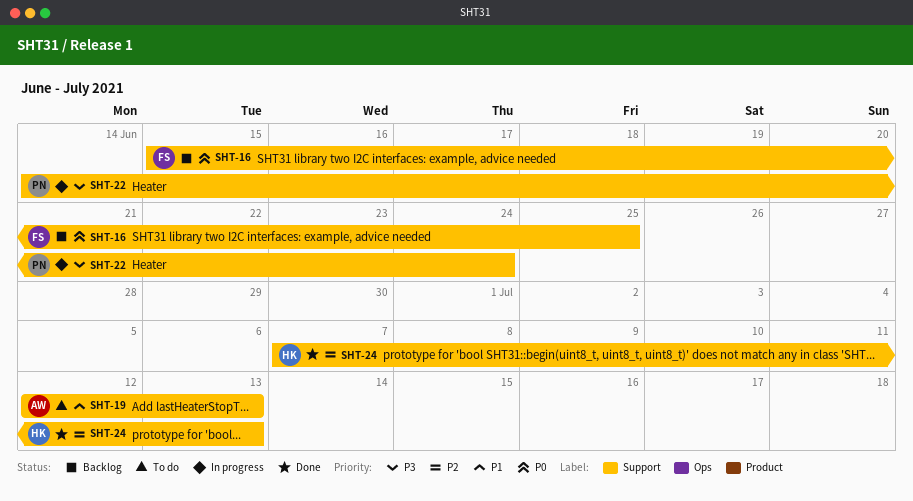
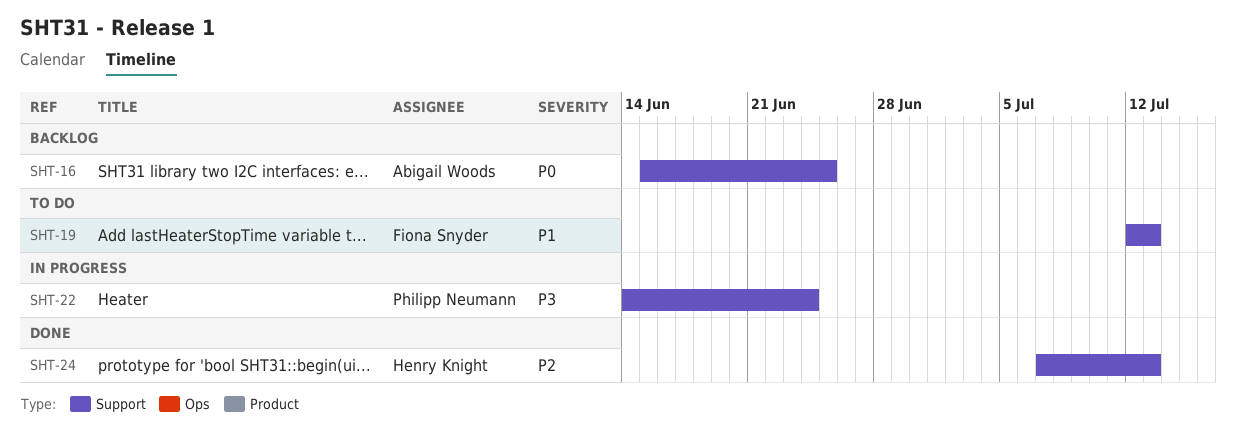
SHT-16, owner: Fiona Snyder -> Abigail Woods
SHT-19, owner: Abigail Woods -> Fiona Snyder

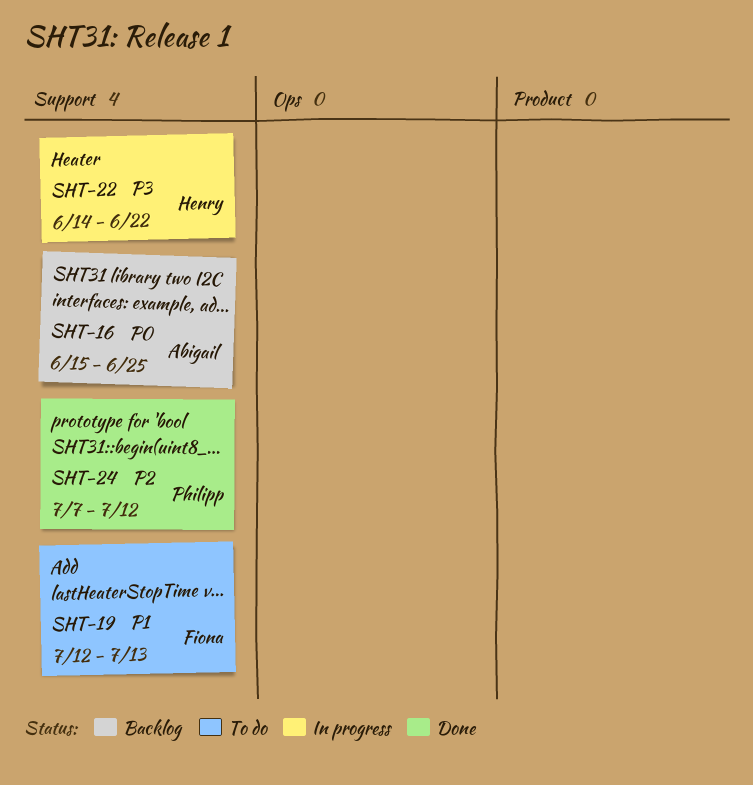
SHT-22, owner: Philipp Neumann -> Henry Knight
SHT-22, due: Jun 24 -> Jun 22
SHT-24, owner: Henry Knight -> Philipp Neumann
SHT-24, due: Jul 13 -> Jul 12

